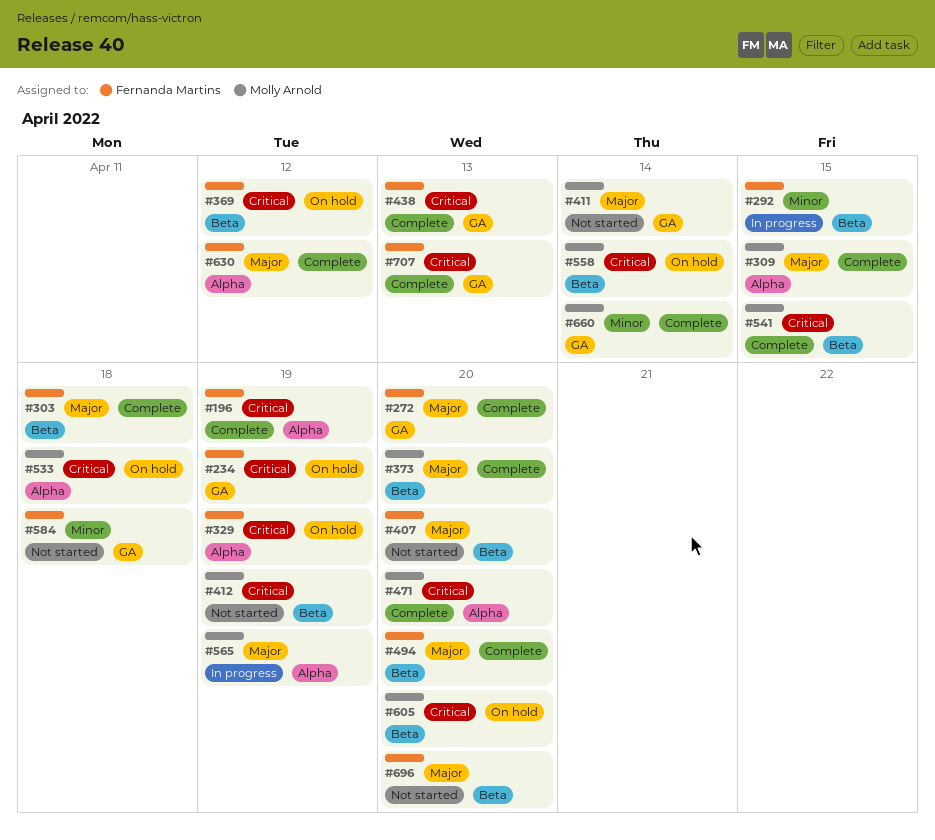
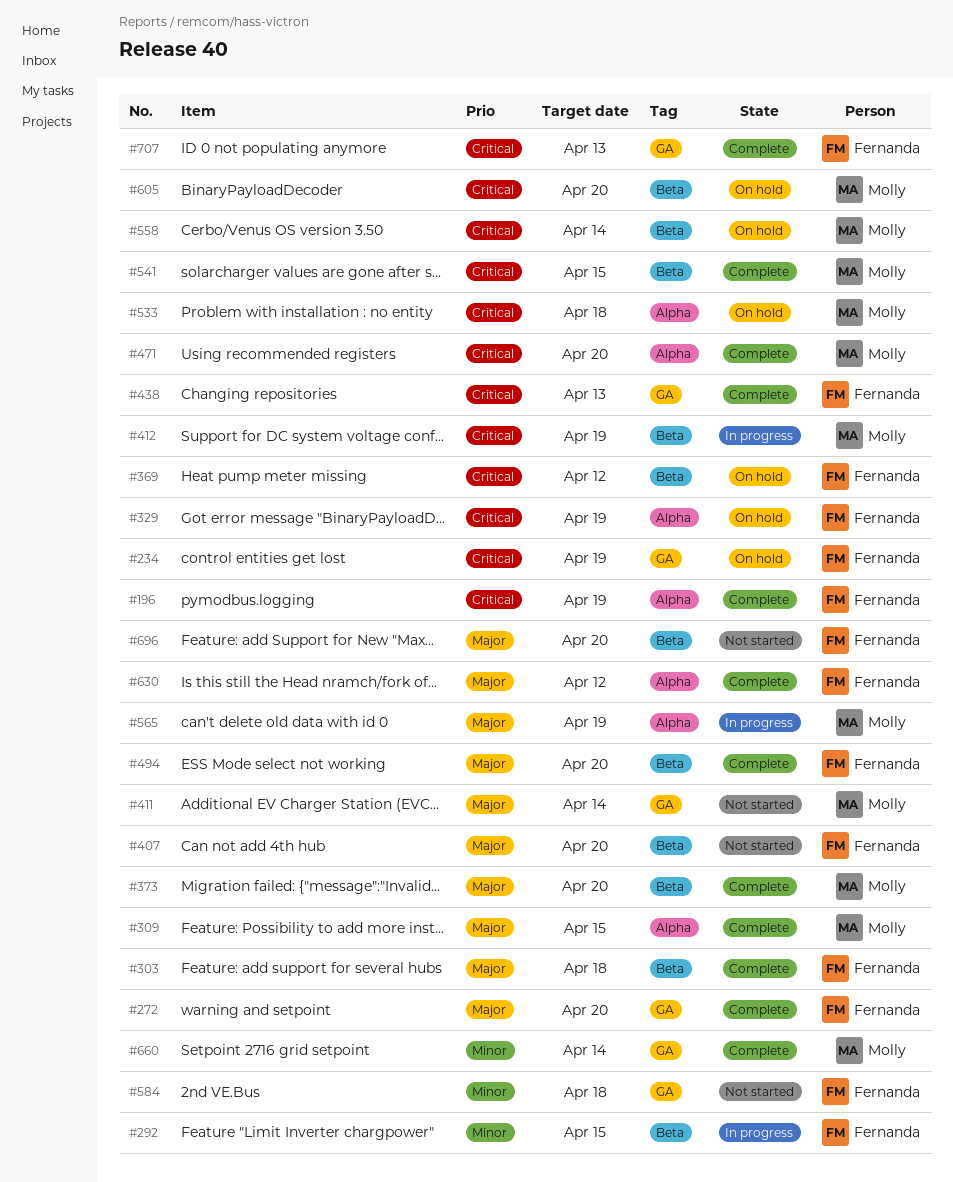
#412, status: Not started -> In progress

